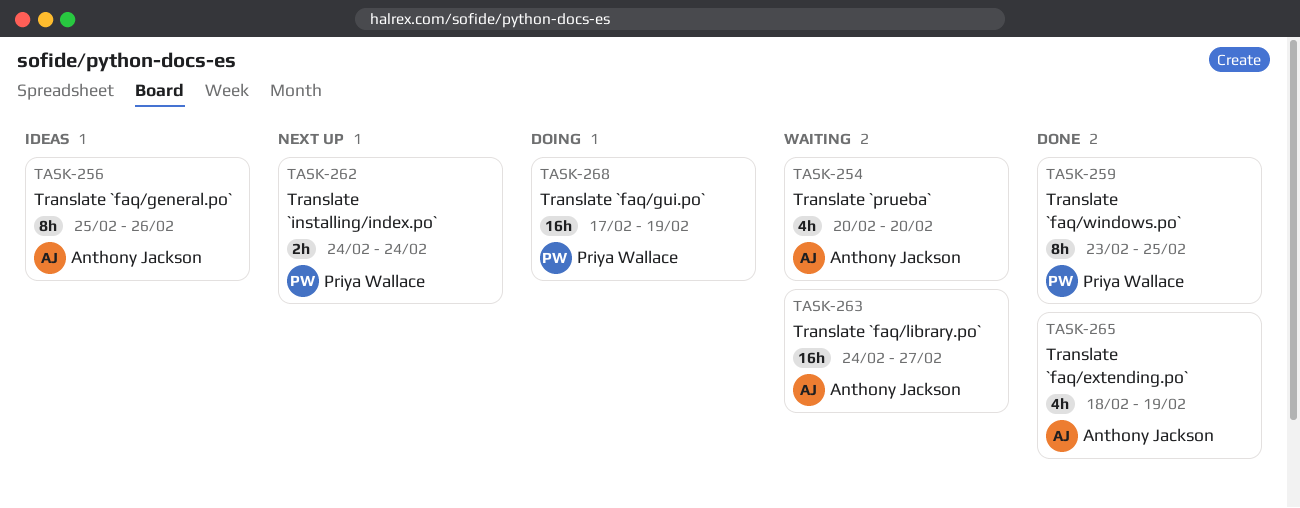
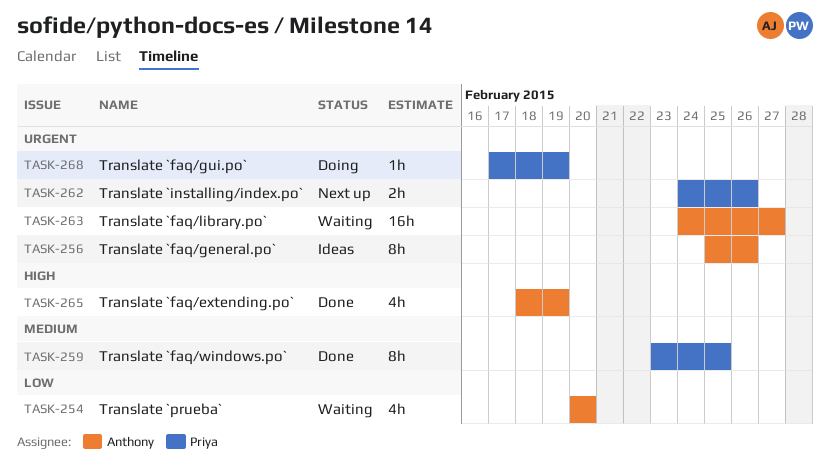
TASK-262, due: Feb 24 -> Feb 26
TASK-268, estimate: 16h -> 1h

